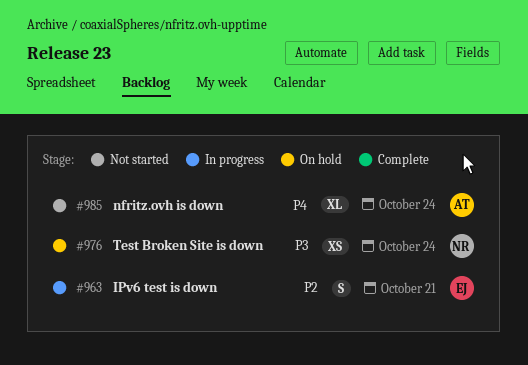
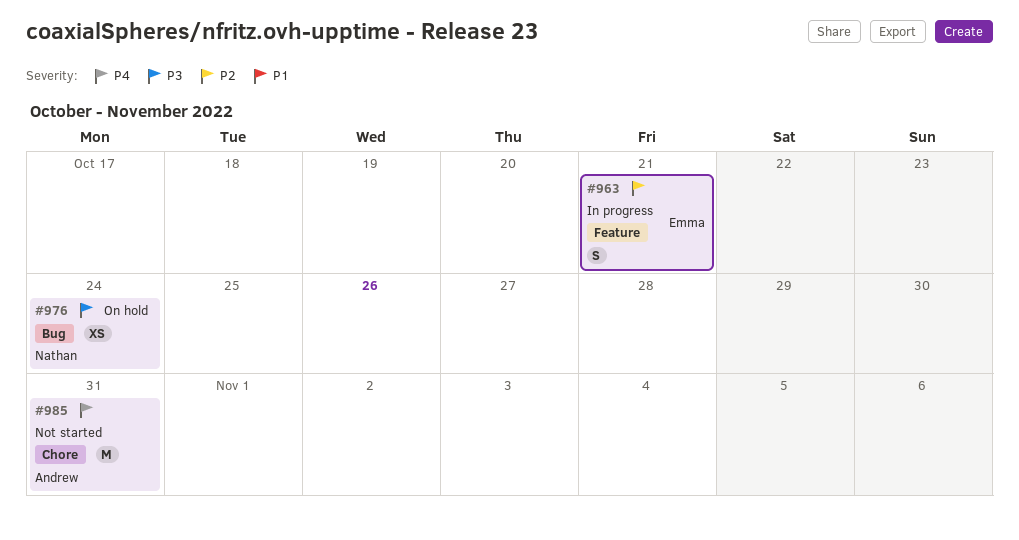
#985, estimate: XL -> M
#985, due: Oct 24 -> Oct 31

